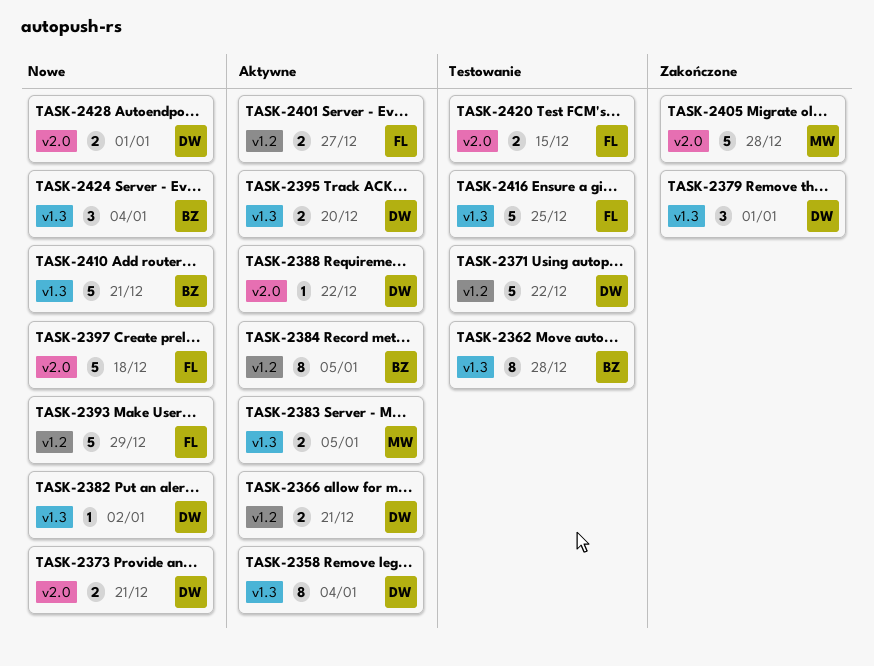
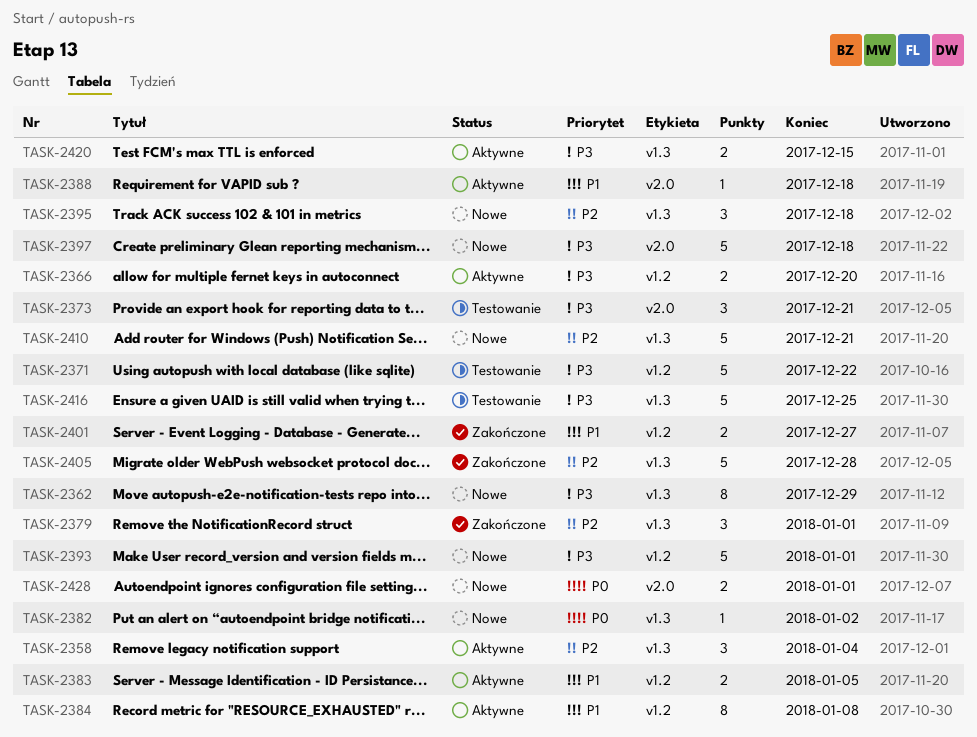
TASK-2358, estimate: 8 -> 3
TASK-2362, status: Testowanie -> Nowe
TASK-2362, due: Dec 28 -> Dec 29
TASK-2366, due: Dec 21 -> Dec 20
TASK-2373, status: Nowe -> Testowanie
TASK-2373, estimate: 2 -> 3
TASK-2383, label: v1.3 -> v1.2
TASK-2384, due: Jan 5 -> Jan 8
TASK-2388, due: Dec 22 -> Dec 18
TASK-2393, due: Dec 29 -> Jan 1
TASK-2395, status: Aktywne -> Nowe
TASK-2395, estimate: 2 -> 3
TASK-2395, due: Dec 20 -> Dec 18
TASK-2401, status: Aktywne -> Zakończone
TASK-2405, label: v2.0 -> v1.3
TASK-2420, status: Testowanie -> Aktywne
TASK-2420, label: v2.0 -> v1.3
TASK-2424: present -> none

